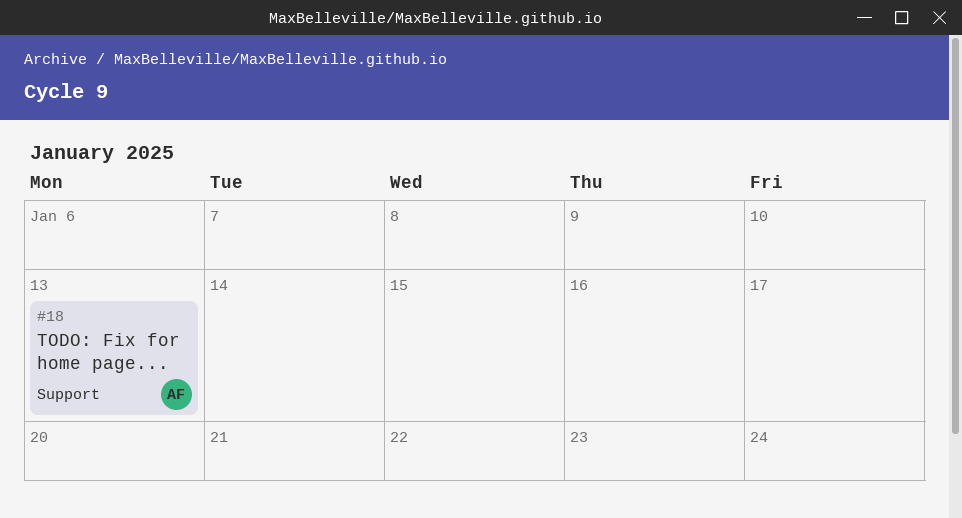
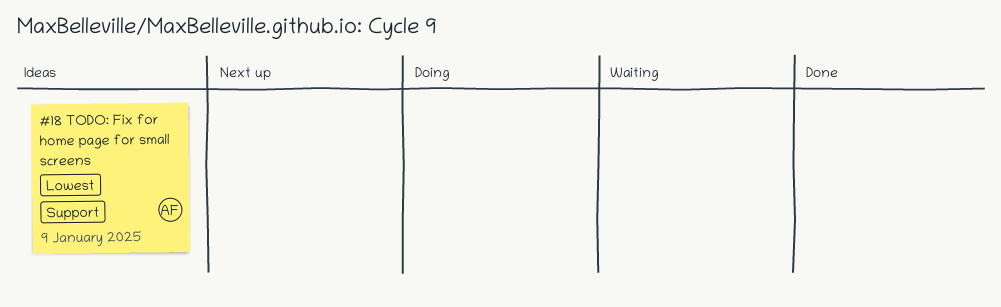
#18, due: Jan 13 -> Jan 9

